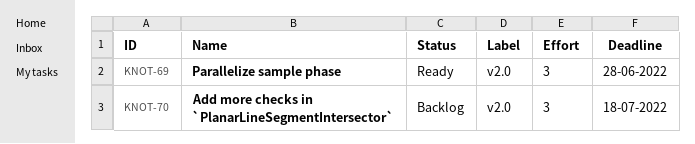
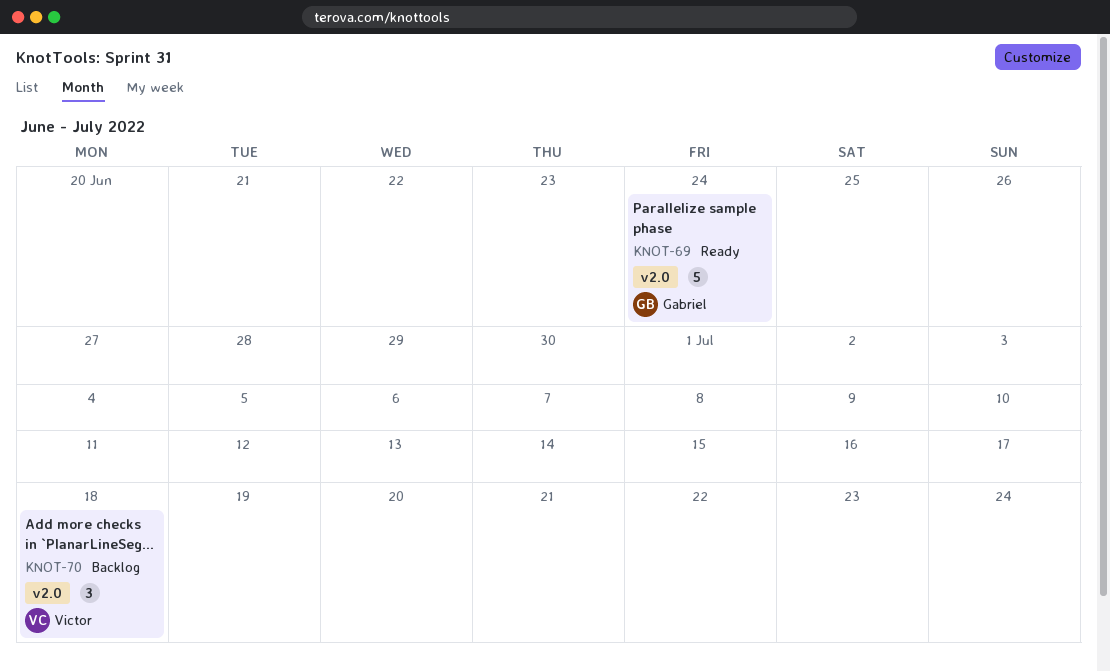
KNOT-69, estimate: 3 -> 5
KNOT-69, due: Jun 28 -> Jun 24

